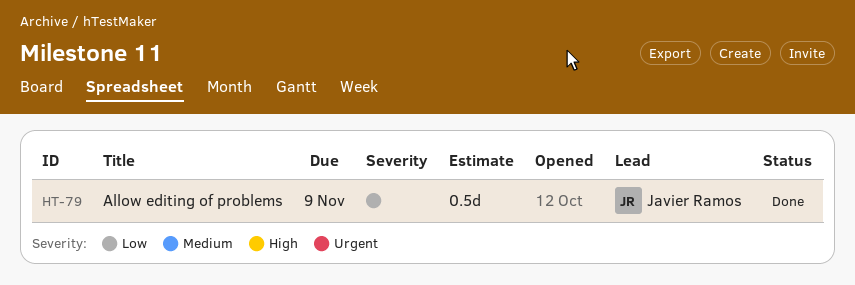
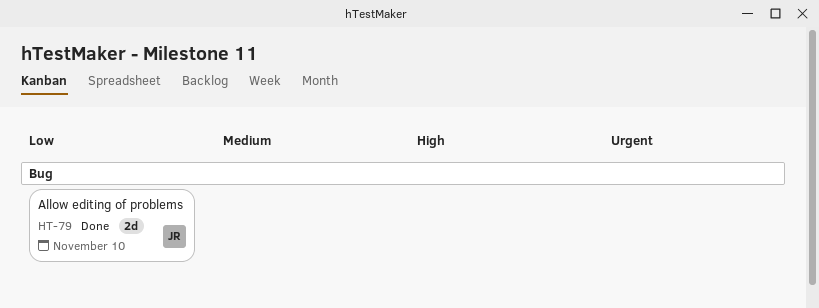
HT-79, estimate: 0.5d -> 2d
HT-79, due: Nov 9 -> Nov 10

